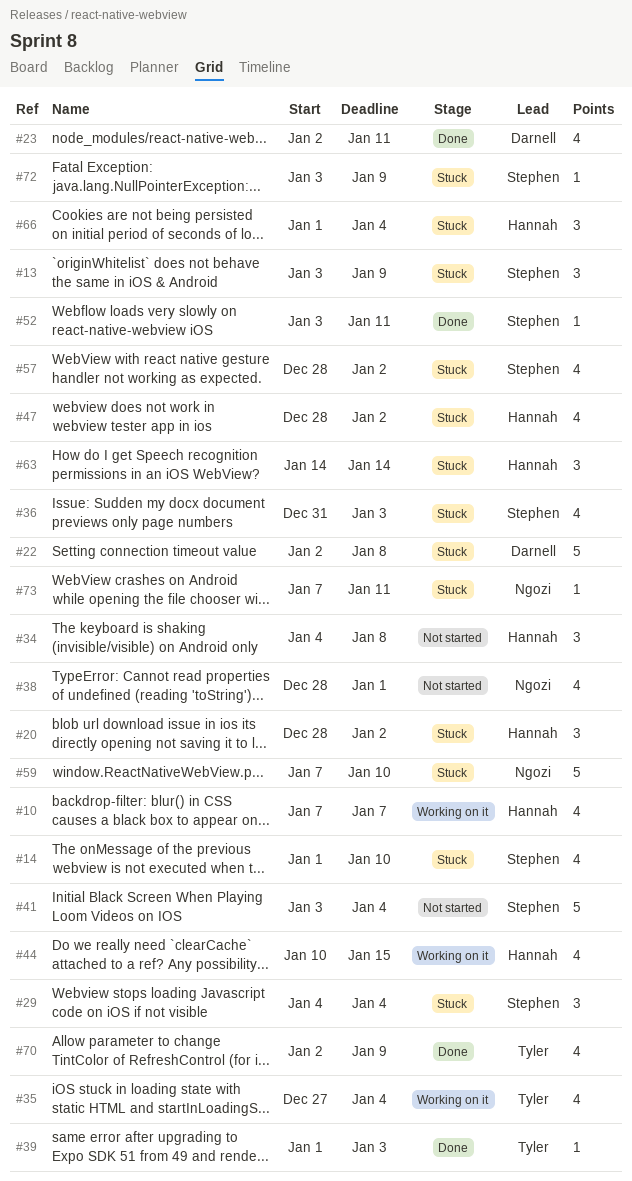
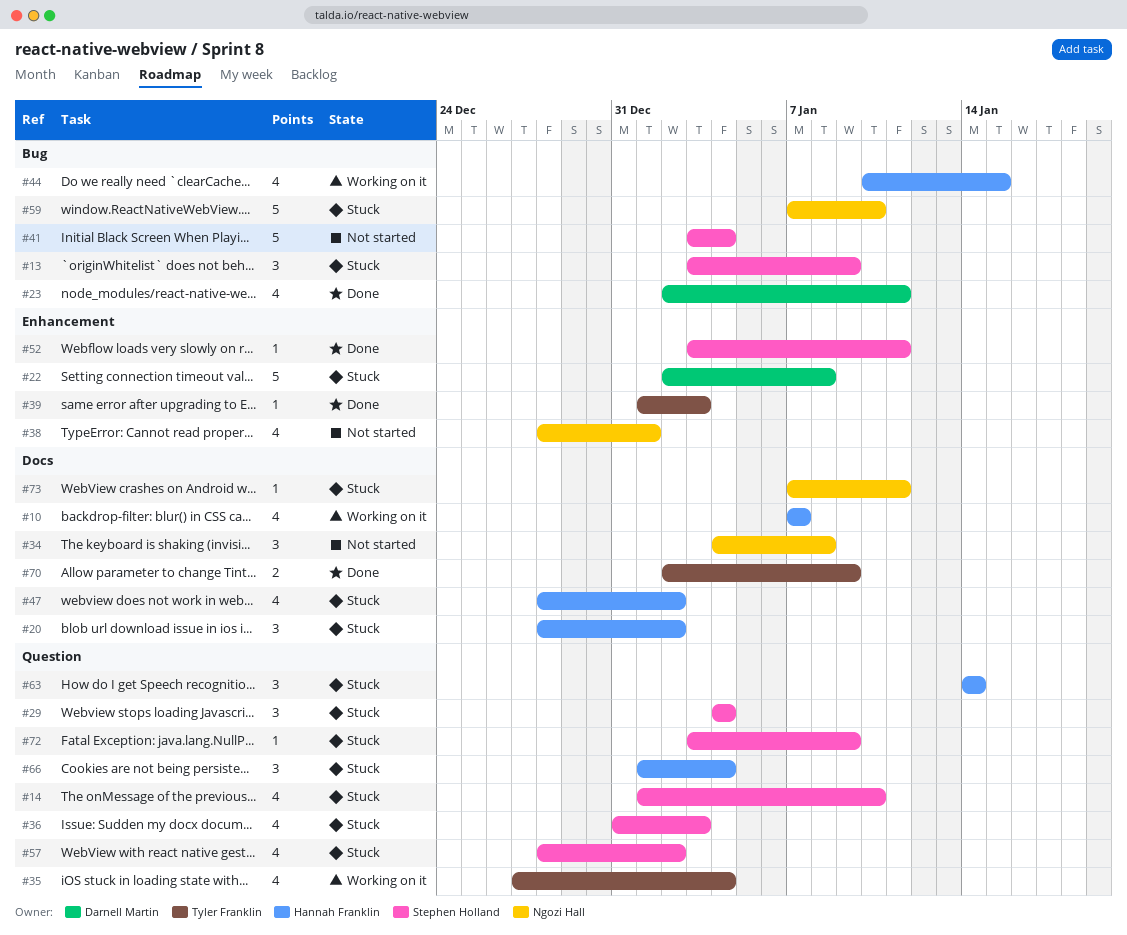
#34, owner: Hannah Franklin -> Ngozi Hall
#70, estimate: 4 -> 2

